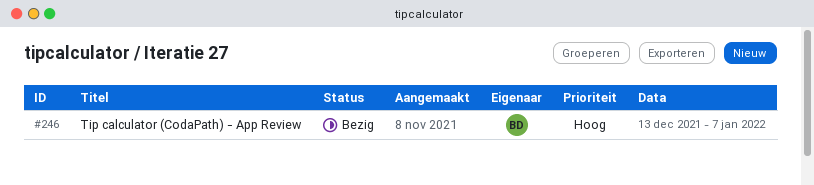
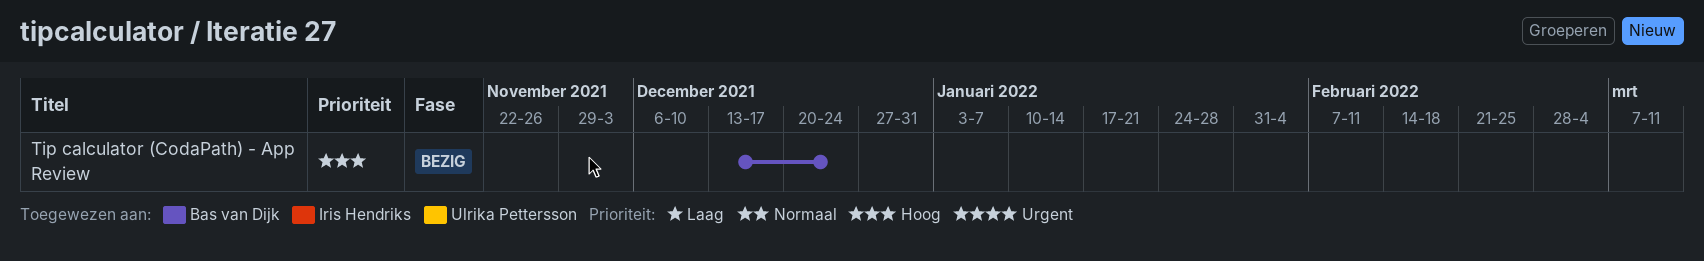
Tip calculator (CodaPath) - App Review, due: Jan 7 -> Dec 24

